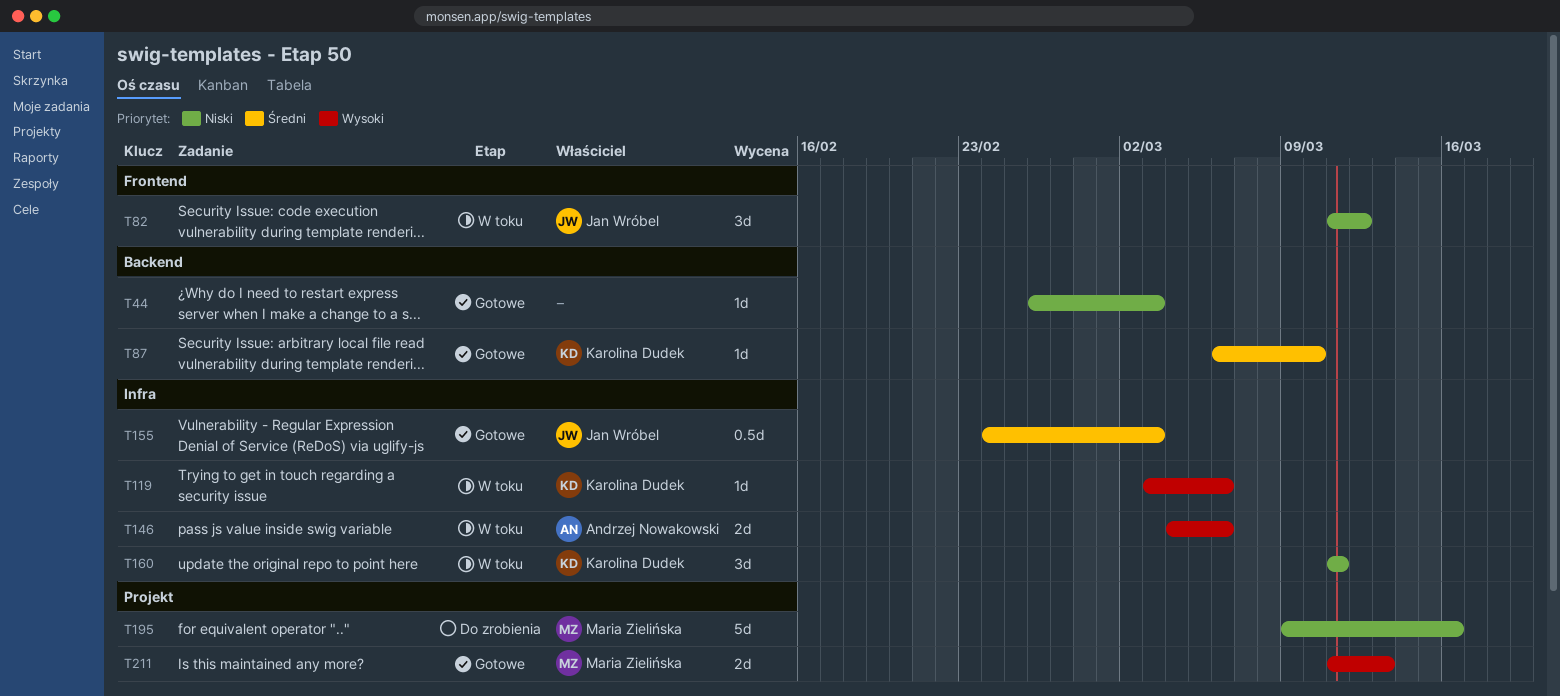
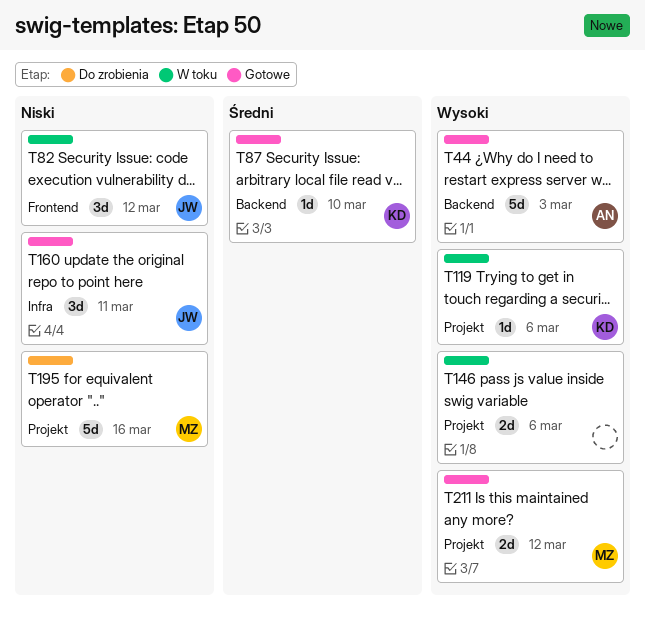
T44, owner: none -> Andrzej Nowakowski
T44, priority: Niski -> Wysoki
T44, estimate: 1d -> 5d
T119, label: Infra -> Projekt
T146, owner: Andrzej Nowakowski -> none
T146, label: Infra -> Projekt
T155: present -> none
T160, status: W toku -> Gotowe
T160, owner: Karolina Dudek -> Jan Wróbel
T211, due: Mar 13 -> Mar 12

